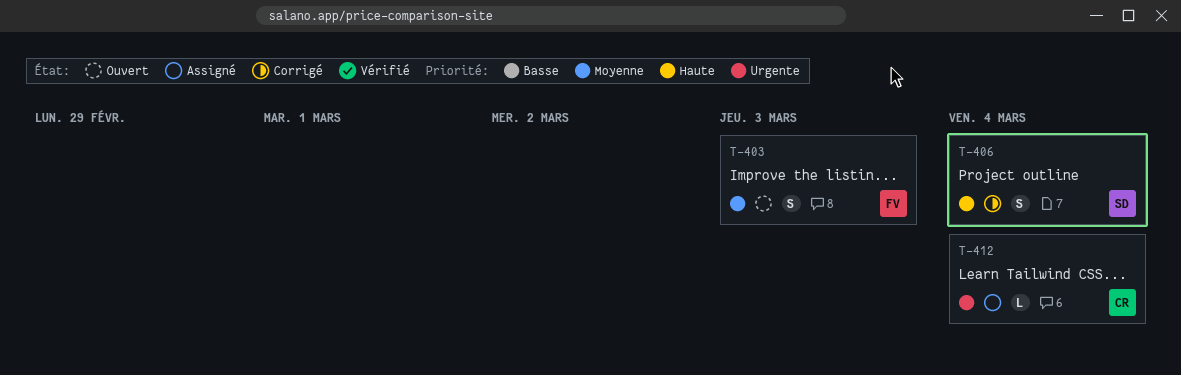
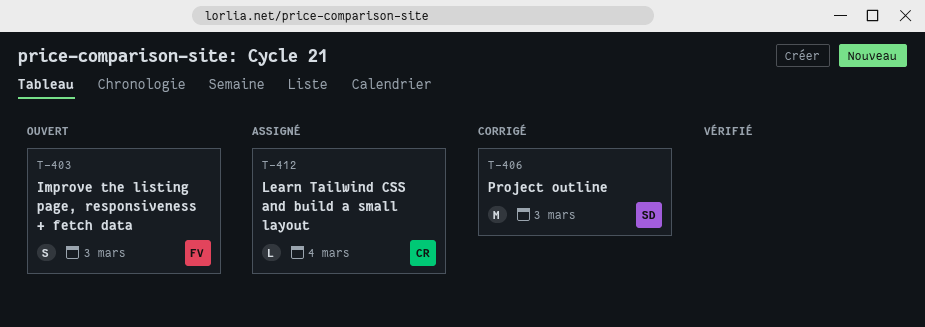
T-406, estimate: S -> M
T-406, due: Mar 4 -> Mar 3

